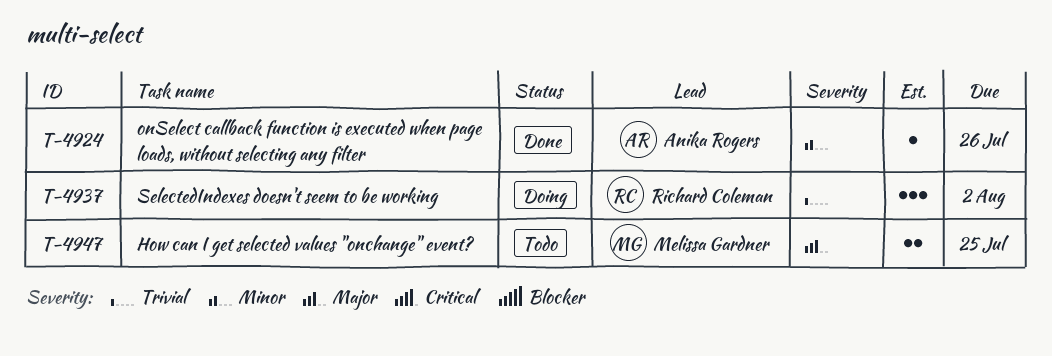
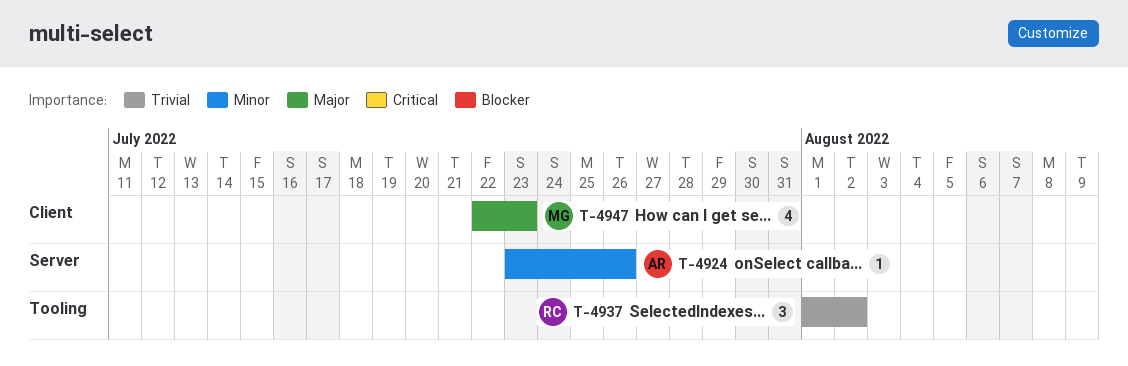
T-4947, estimate: 2 -> 4
T-4947, due: Jul 25 -> Jul 23

